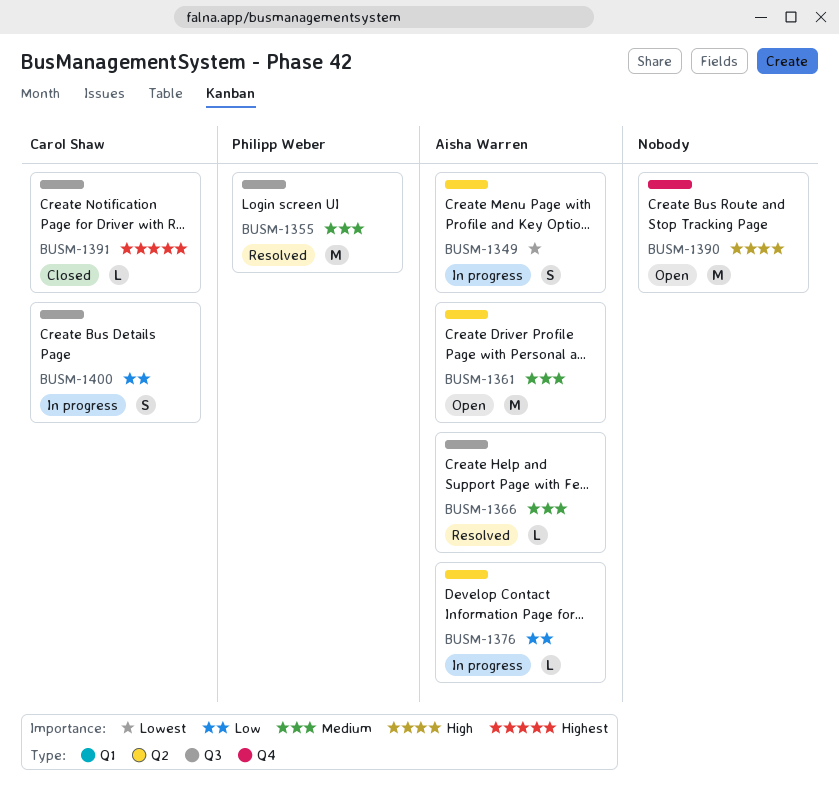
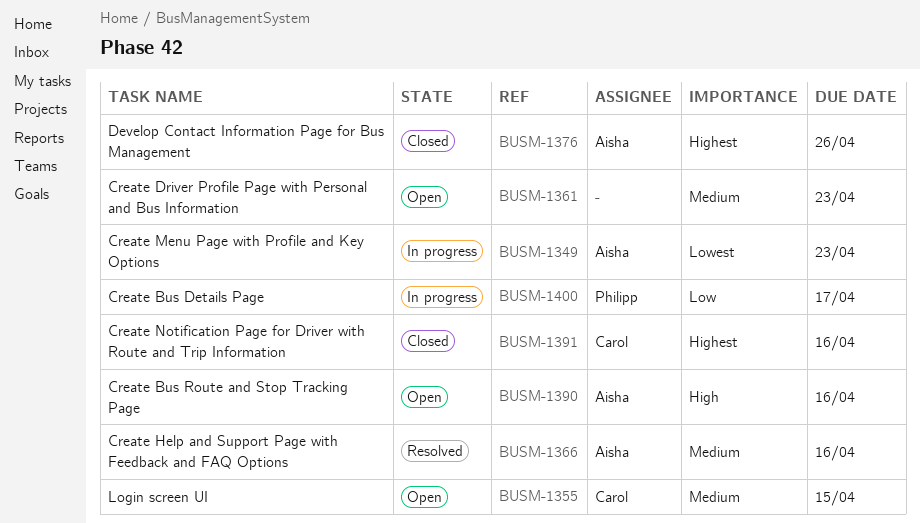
BUSM-1355, status: Resolved -> Open
BUSM-1355, owner: Philipp Weber -> Carol Shaw
BUSM-1361, owner: Aisha Warren -> none
BUSM-1376, status: In progress -> Closed
BUSM-1376, priority: Low -> Highest
BUSM-1390, owner: none -> Aisha Warren
BUSM-1400, owner: Carol Shaw -> Philipp Weber

